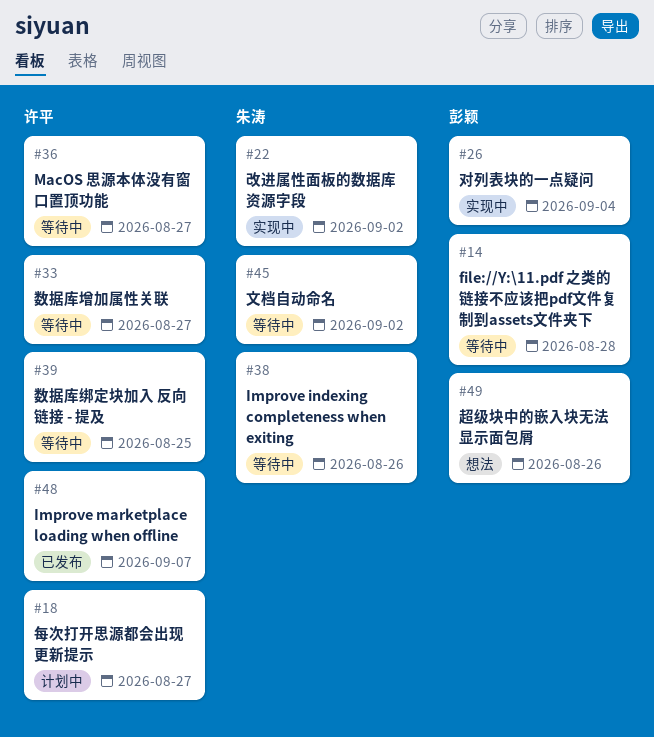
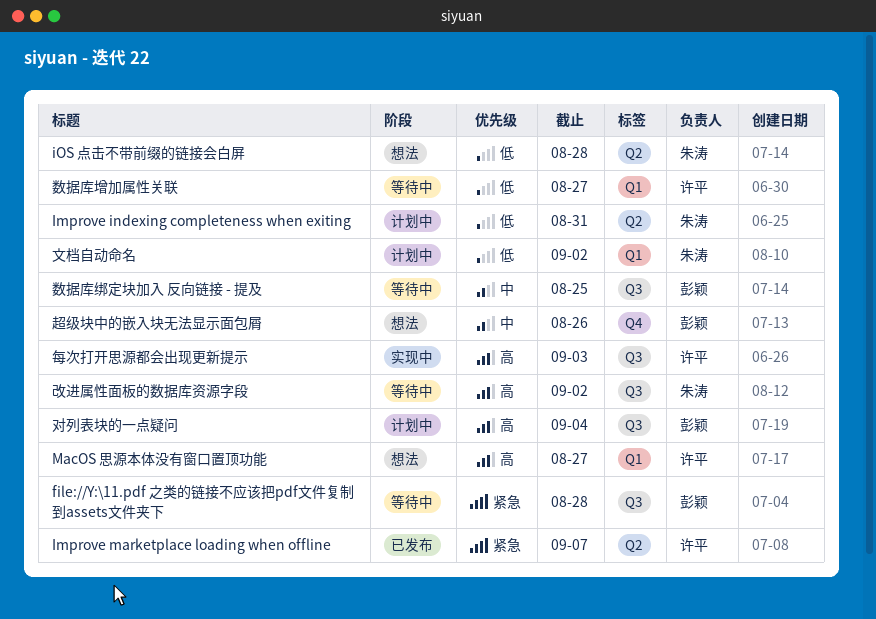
Improve indexing completeness when exiting, status: 等待中 -> 计划中
Improve indexing completeness when exiting, due: Aug 26 -> Aug 31
iOS 点击不带前缀的链接会白屏: none -> present
MacOS 思源本体没有窗口置顶功能, status: 等待中 -> 想法
对列表块的一点疑问, status: 实现中 -> 计划中
改进属性面板的数据库资源字段, status: 实现中 -> 等待中
数据库绑定块加入 反向链接 - 提及, owner: 许平 -> 彭颖
文档自动命名, status: 等待中 -> 计划中
每次打开思源都会出现更新提示, status: 计划中 -> 实现中
每次打开思源都会出现更新提示, due: Aug 27 -> Sep 3

